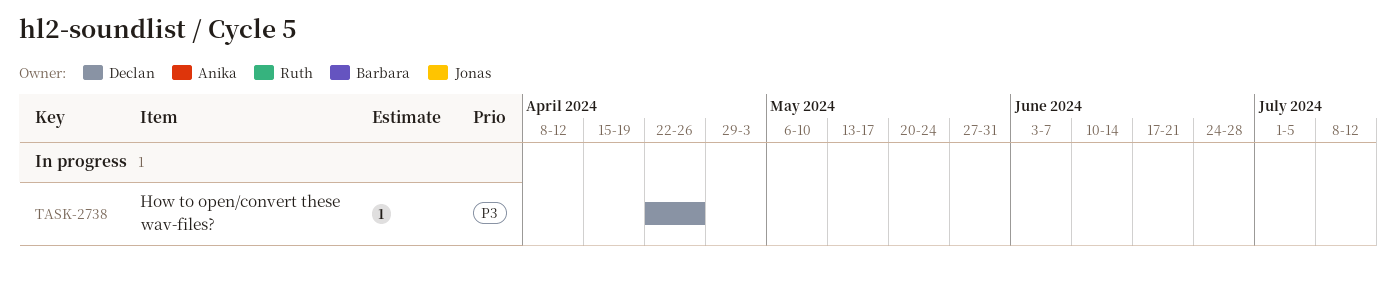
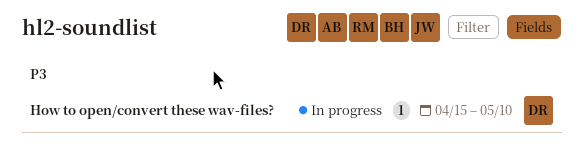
How to open/convert these wav-files?, start: Apr 22 -> Apr 15
How to open/convert these wav-files?, due: Apr 26 -> May 10

